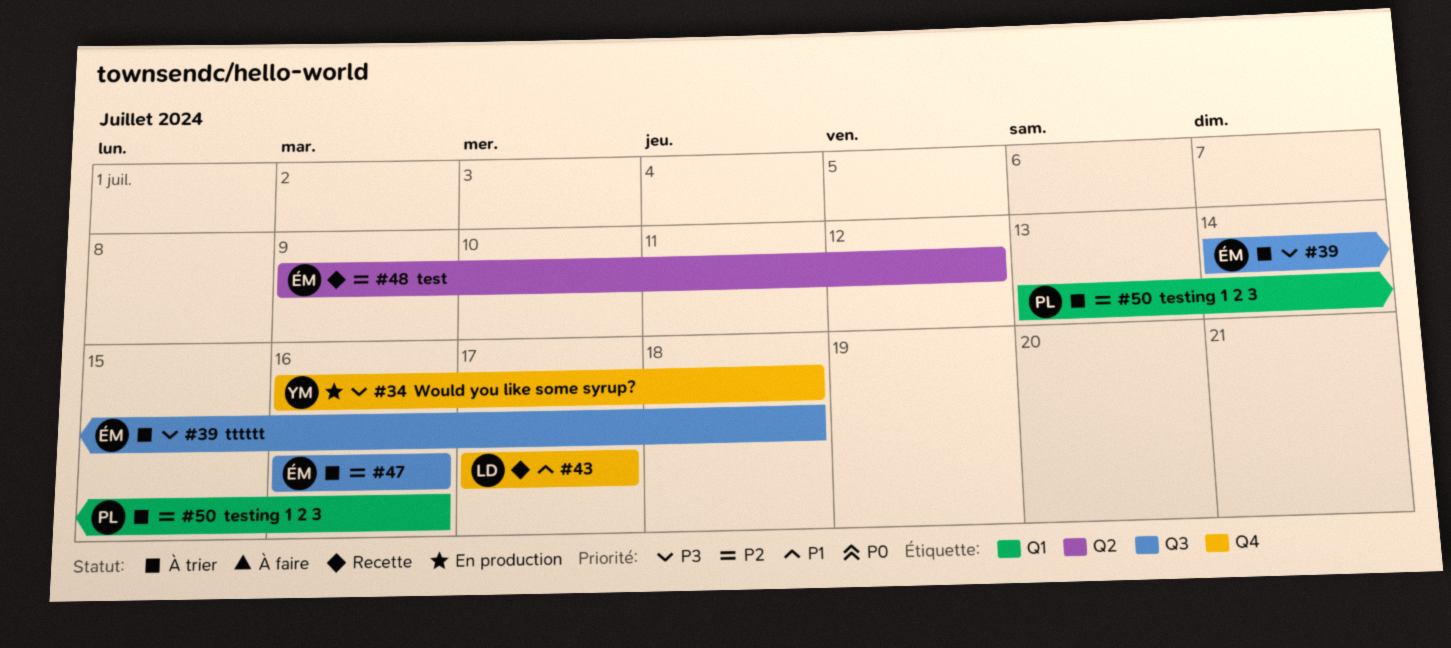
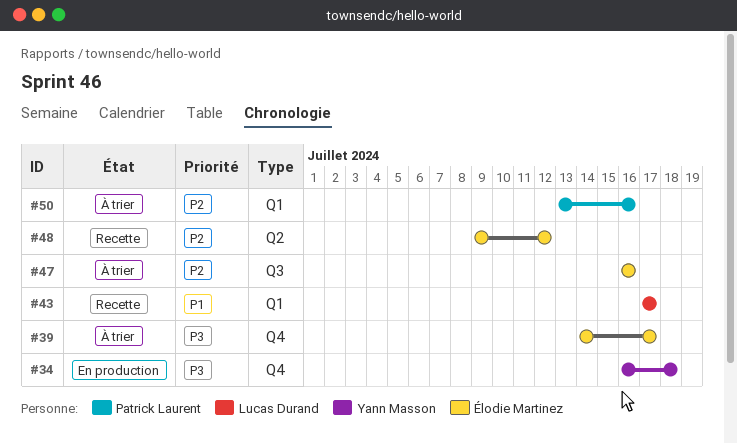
#39, label: Q3 -> Q4
#39, due: Jul 18 -> Jul 17
#43, label: Q4 -> Q1

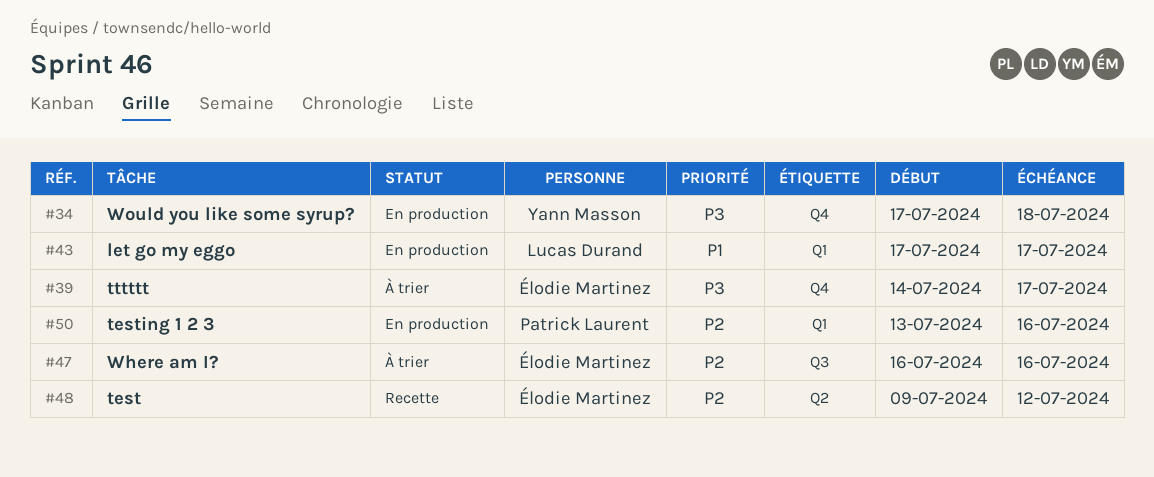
#34, start: Jul 16 -> Jul 17
#43, status: Recette -> En production
#50, status: À trier -> En production

